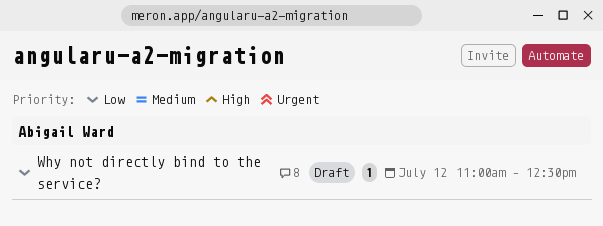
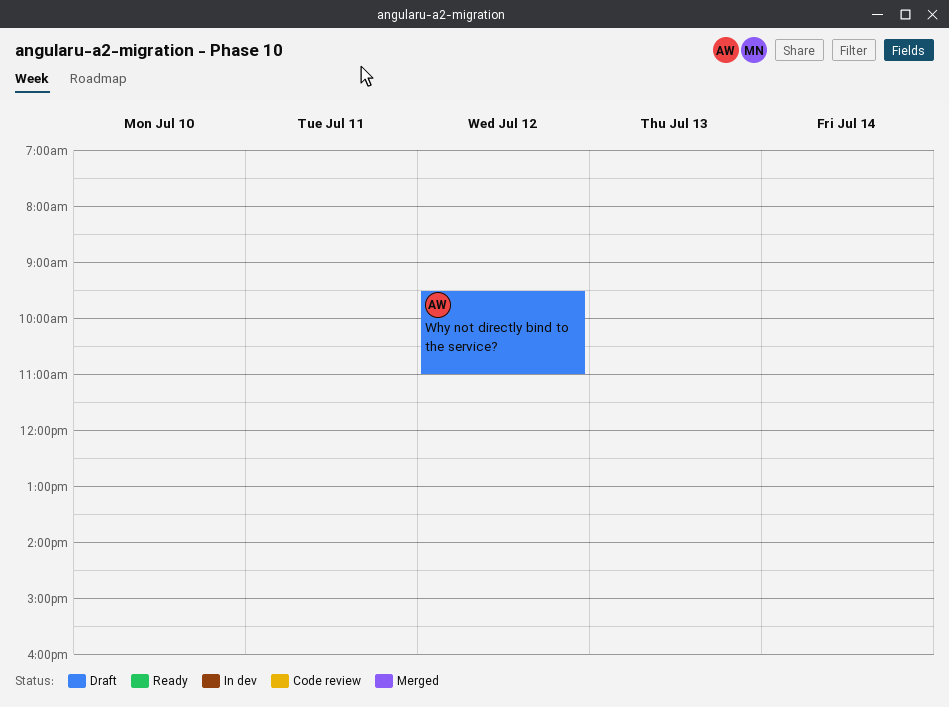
Why not directly bind to the service?, begins: 11:00 -> 09:30
Why not directly bind to the service?, ends: 12:30 -> 11:00

